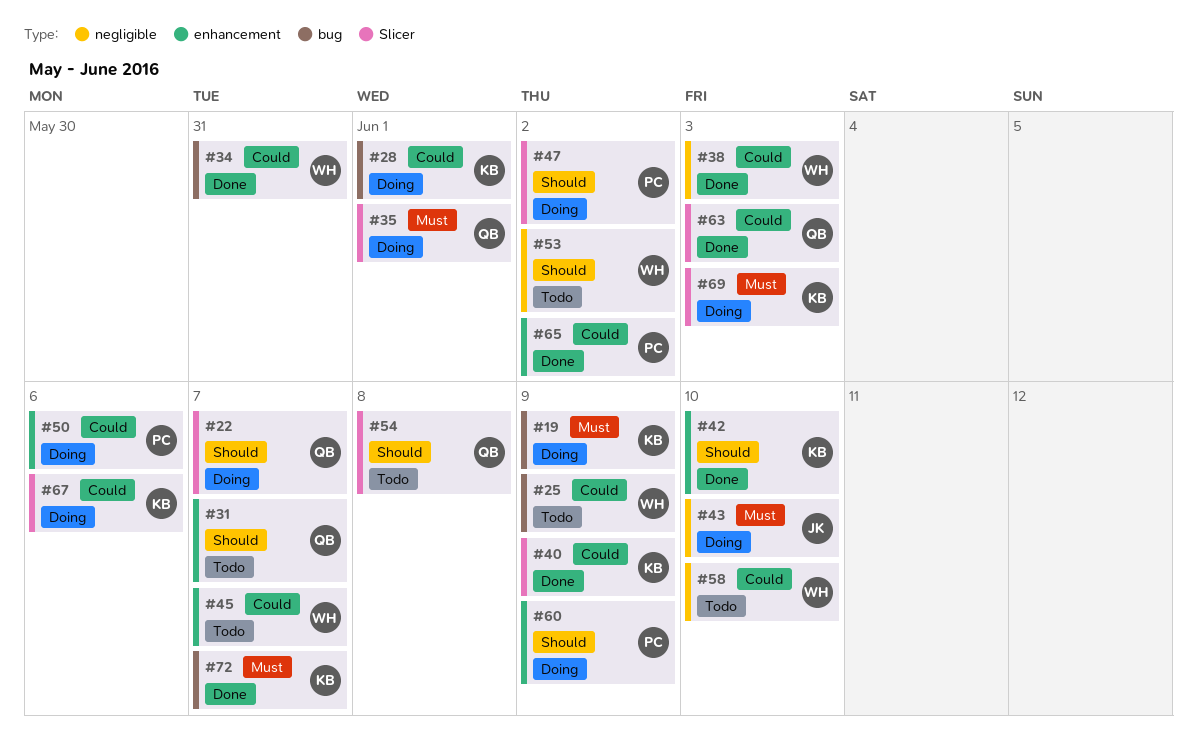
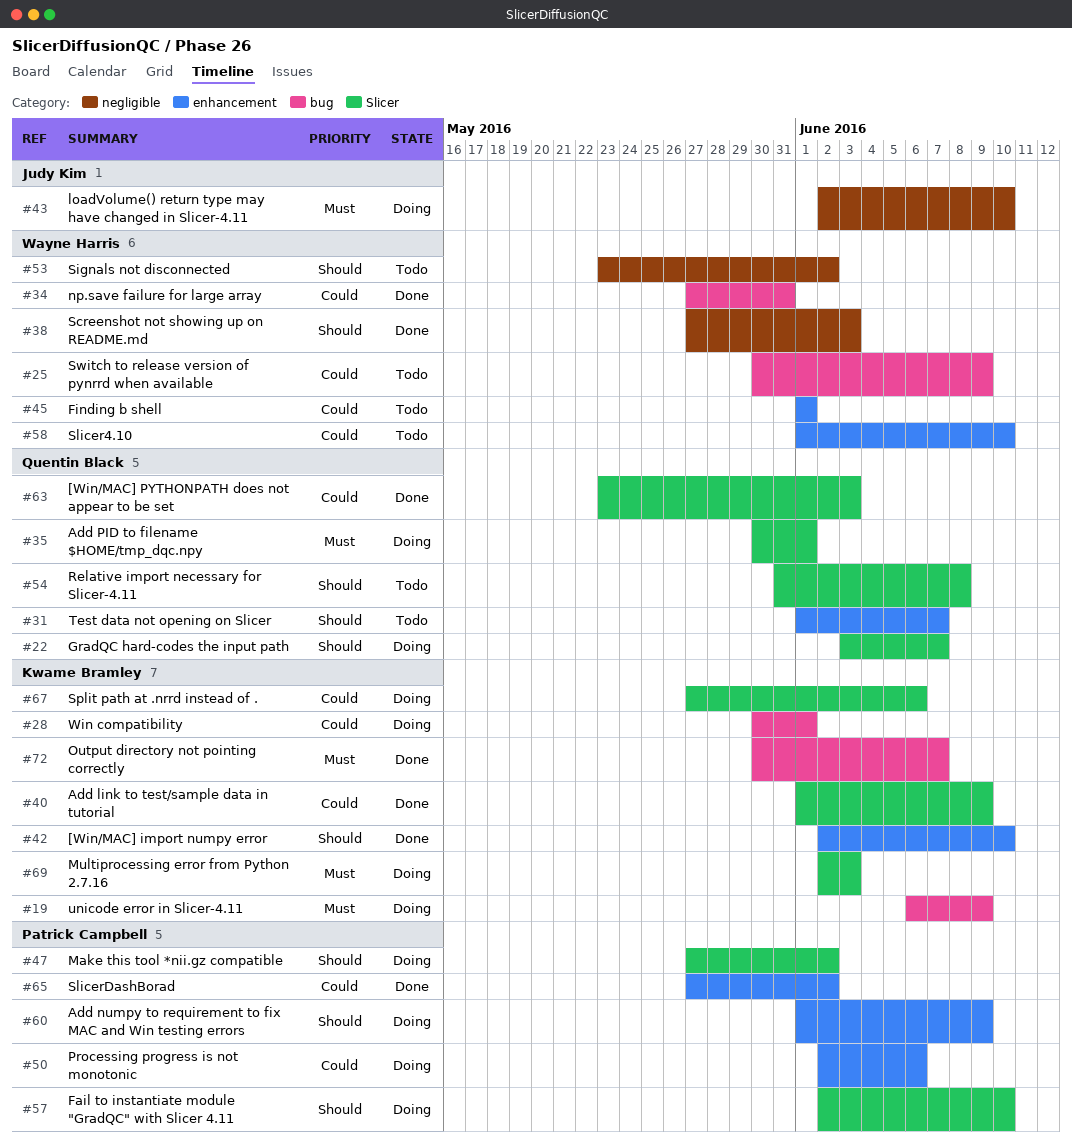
#38, priority: Could -> Should
#45, due: Jun 7 -> Jun 1
#57: none -> present
#58, label: negligible -> enhancement

